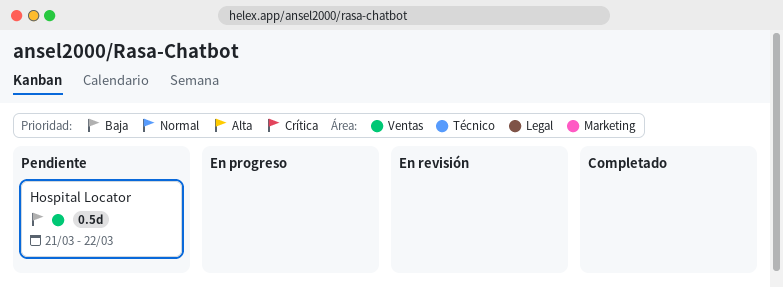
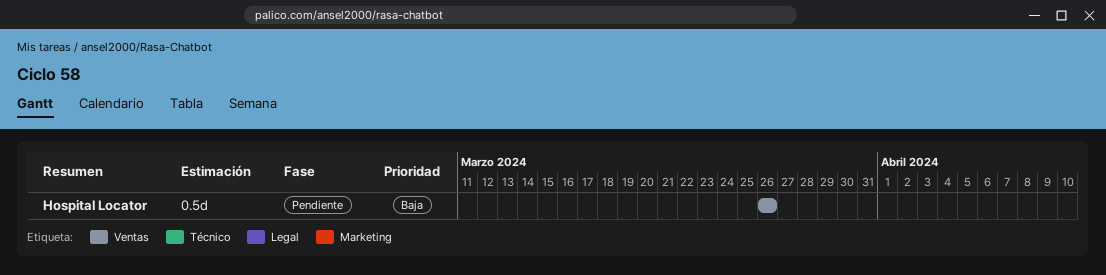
Hospital Locator, start: Mar 21 -> Mar 26
Hospital Locator, due: Mar 22 -> Mar 26

